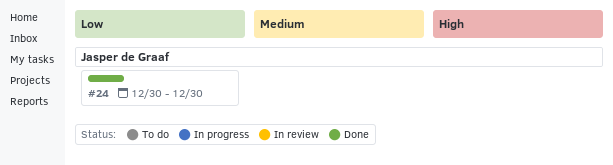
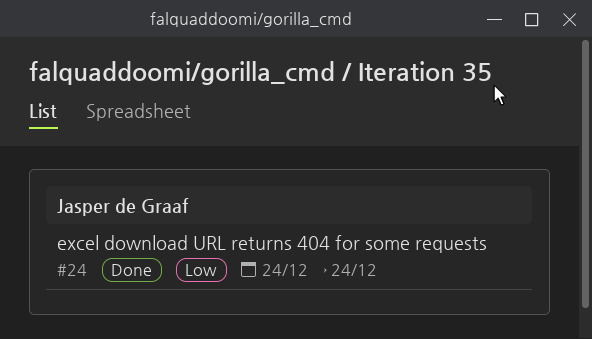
#24, start: Dec 30 -> Dec 24
#24, due: Dec 30 -> Dec 24

